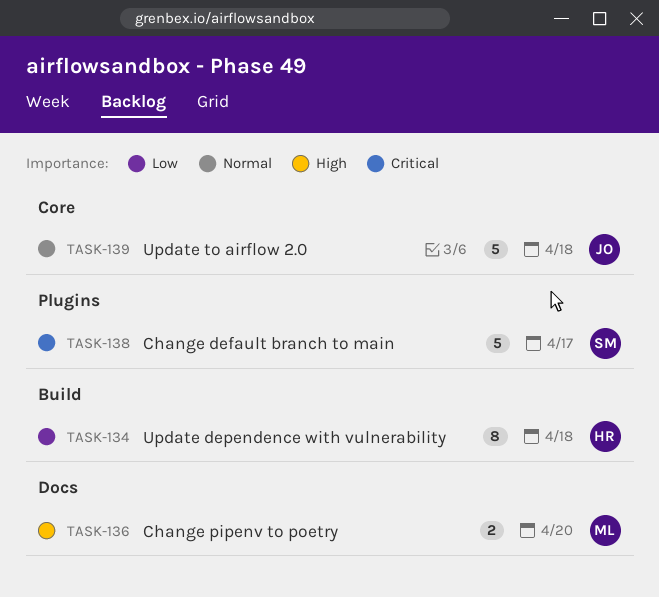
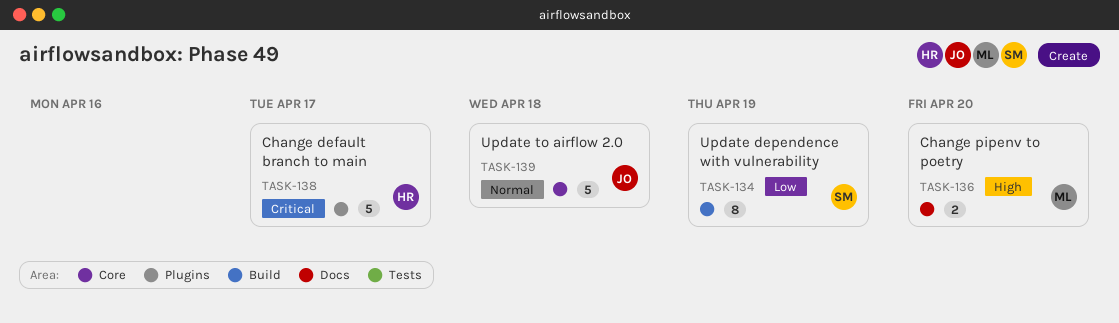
TASK-134, owner: HR -> SM
TASK-134, due: Apr 18 -> Apr 19
TASK-138, owner: SM -> HR

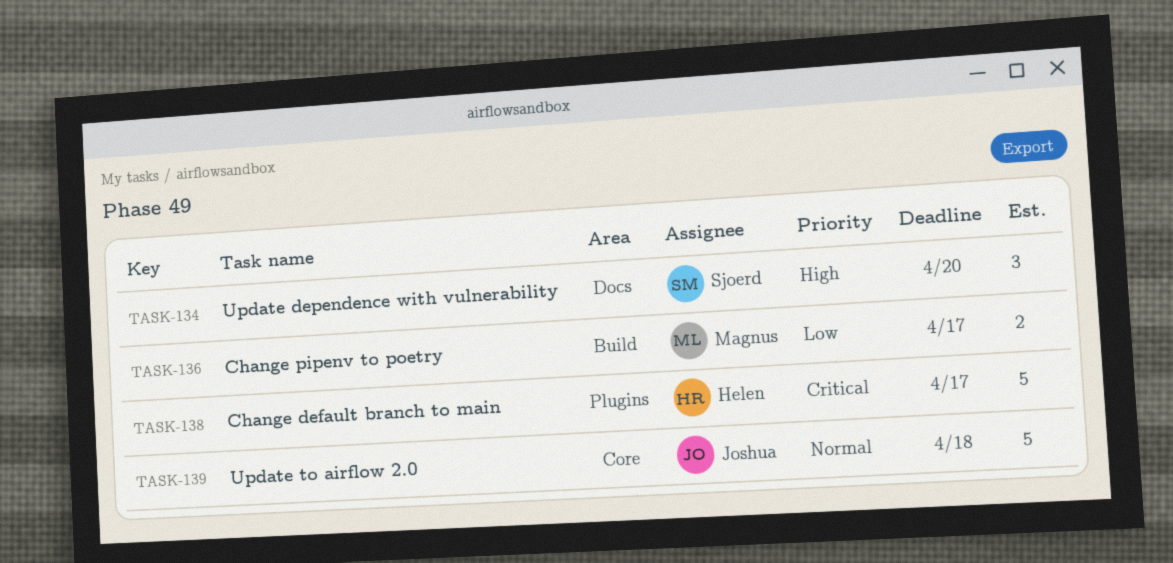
TASK-134, priority: Low -> High
TASK-134, label: Build -> Docs
TASK-134, estimate: 8 -> 3
TASK-134, due: Apr 19 -> Apr 20
TASK-136, priority: High -> Low
TASK-136, label: Docs -> Build
TASK-136, due: Apr 20 -> Apr 17

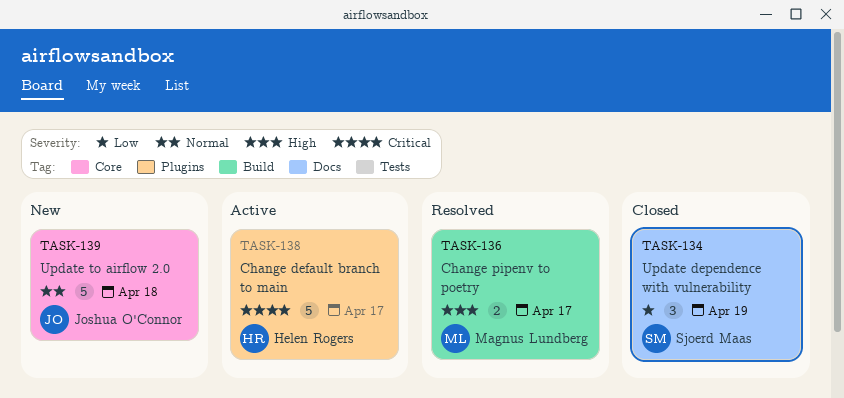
TASK-134, priority: High -> Low
TASK-134, due: Apr 20 -> Apr 19
TASK-136, priority: Low -> High

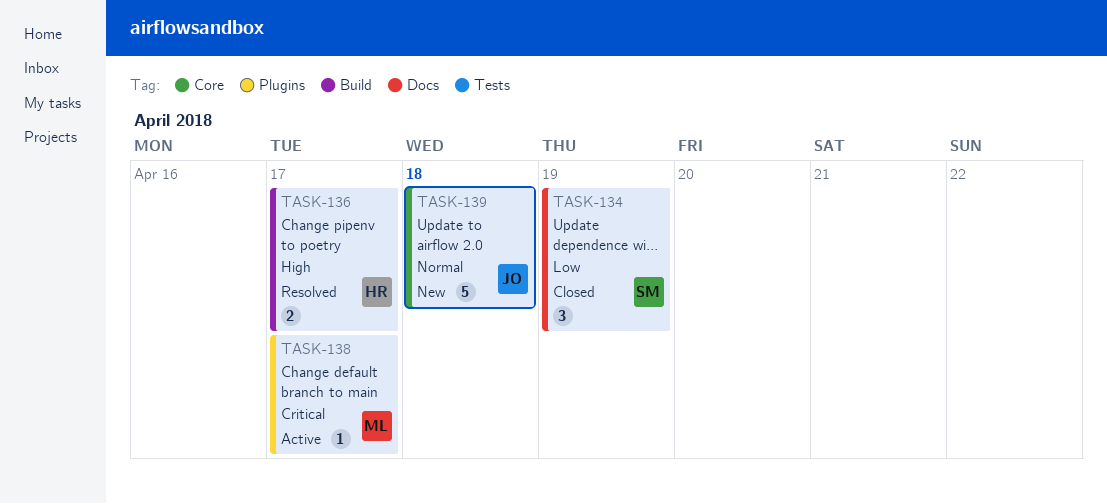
TASK-136, owner: Magnus Lundberg -> Helen Rogers
TASK-138, owner: Helen Rogers -> Magnus Lundberg
TASK-138, estimate: 5 -> 1

